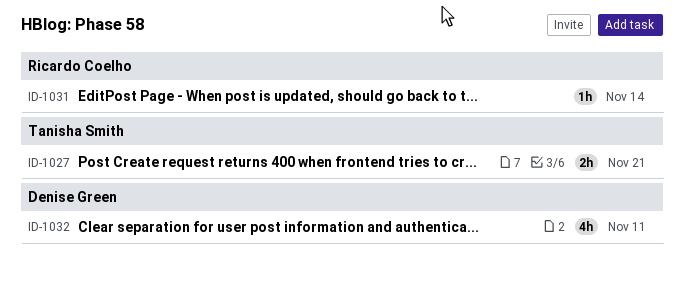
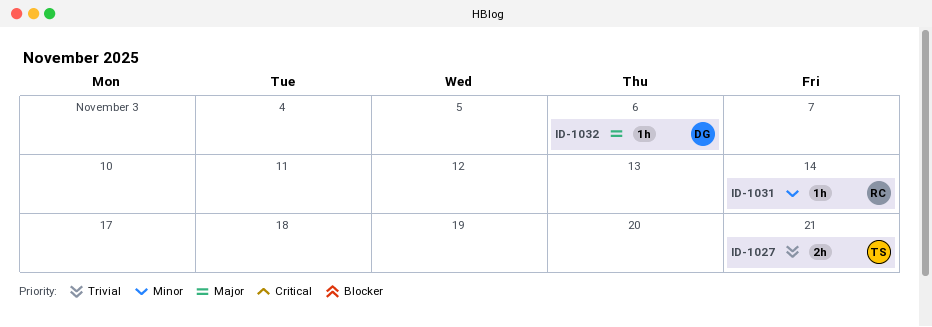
ID-1032, estimate: 4h -> 1h
ID-1032, due: Nov 11 -> Nov 6

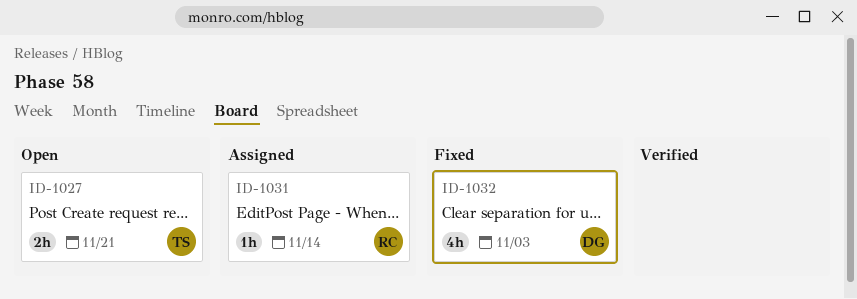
ID-1032, estimate: 1h -> 4h
ID-1032, due: Nov 6 -> Nov 3

